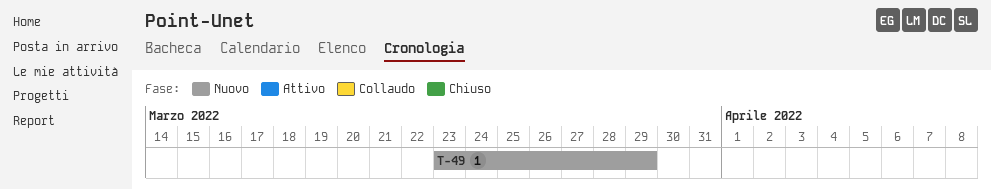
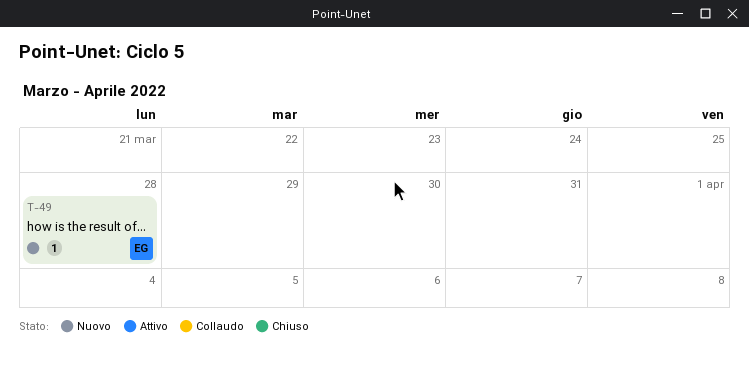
T-49, due: Mar 29 -> Mar 28

